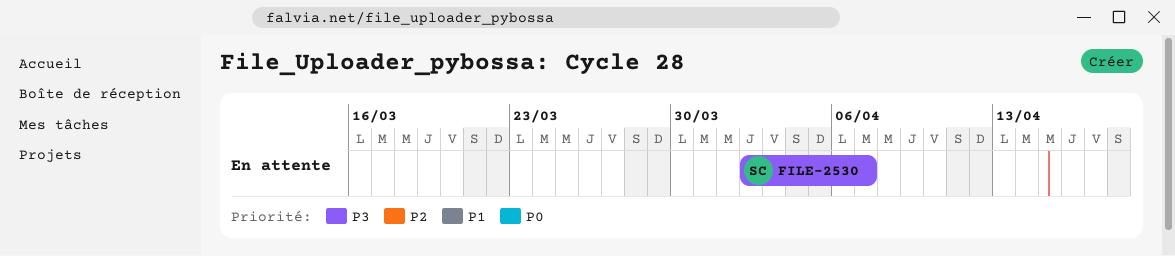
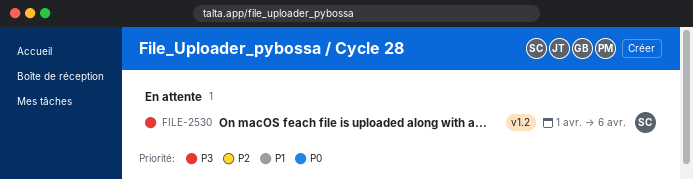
FILE-2530, start: Apr 2 -> Apr 1
FILE-2530, due: Apr 7 -> Apr 6

